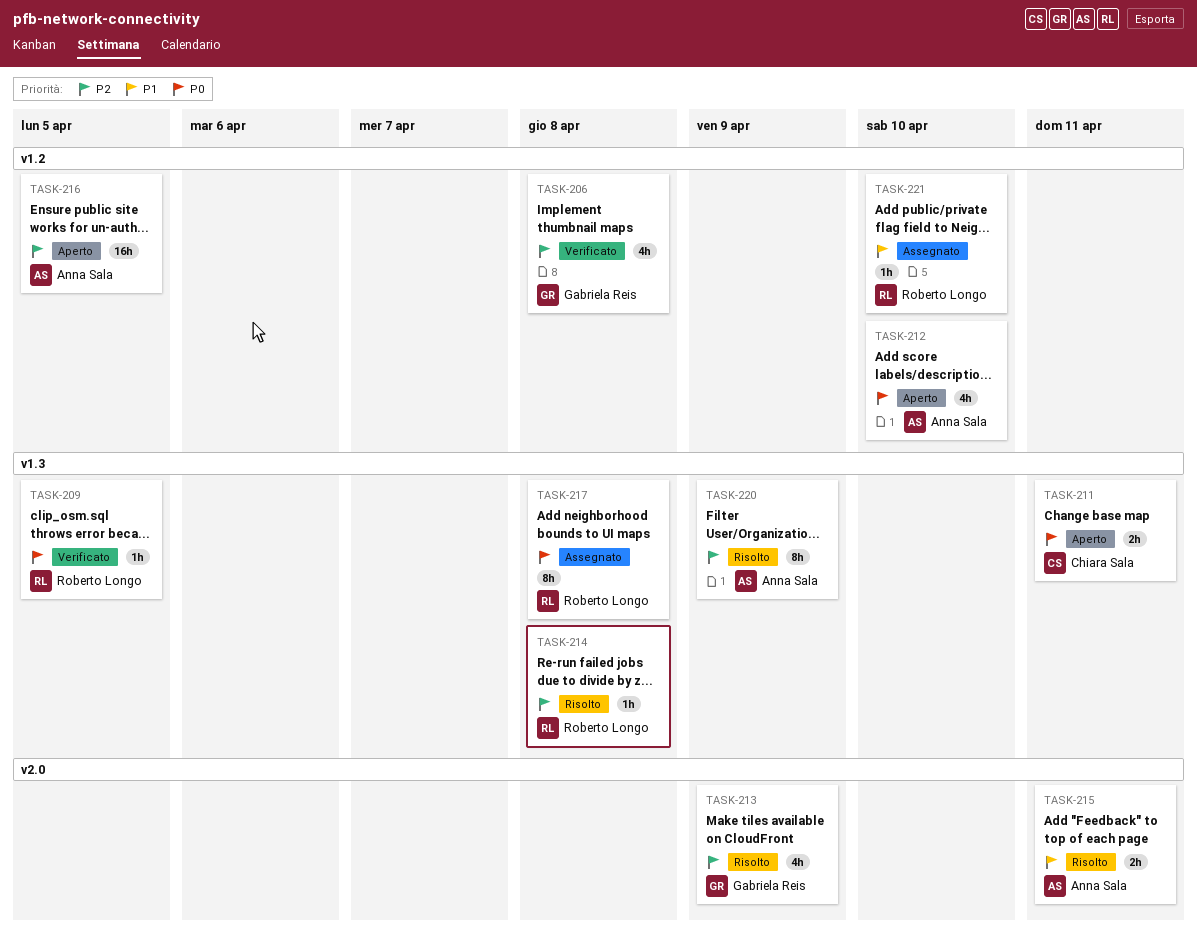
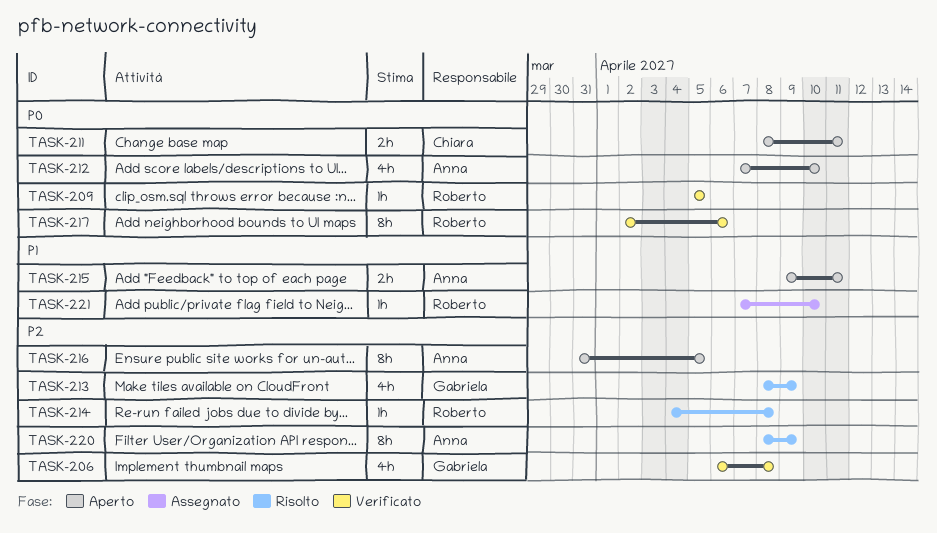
TASK-215, status: Risolto -> Aperto
TASK-216, estimate: 16h -> 8h
TASK-217, status: Assegnato -> Verificato
TASK-217, due: Apr 8 -> Apr 6

